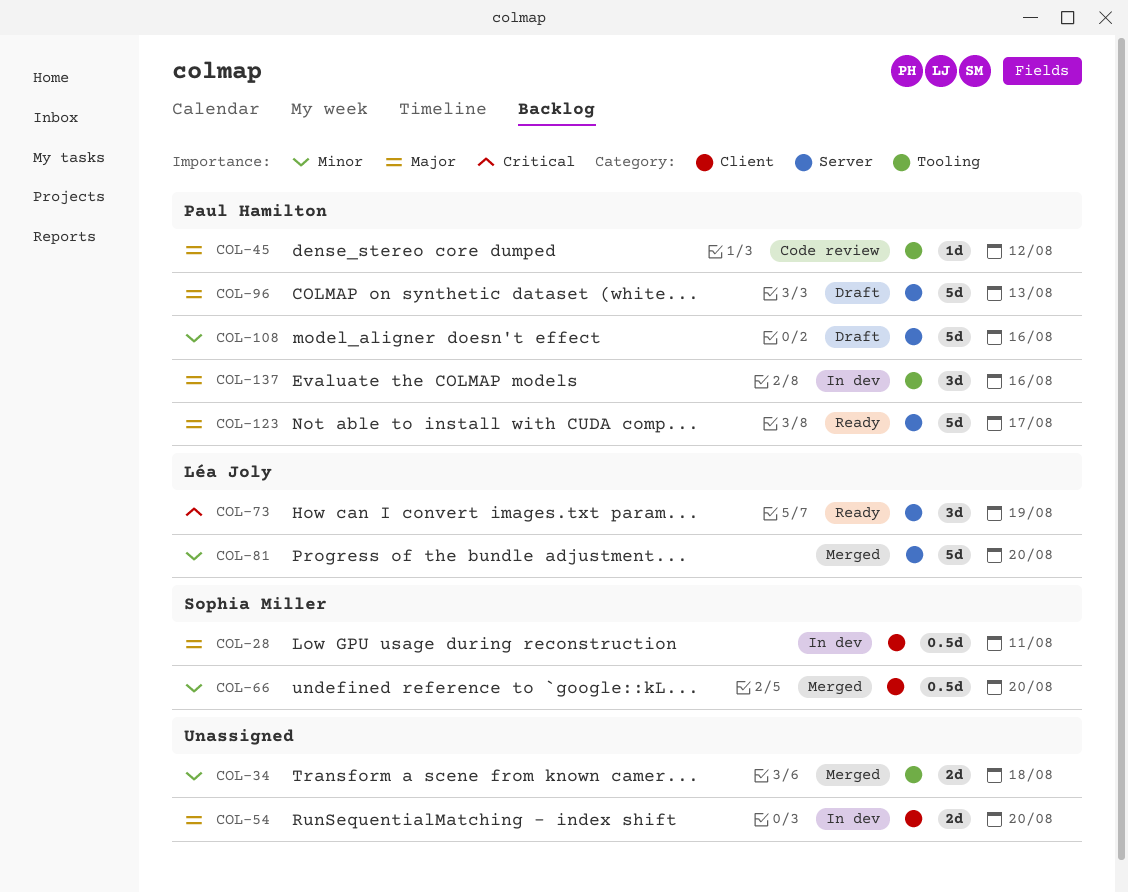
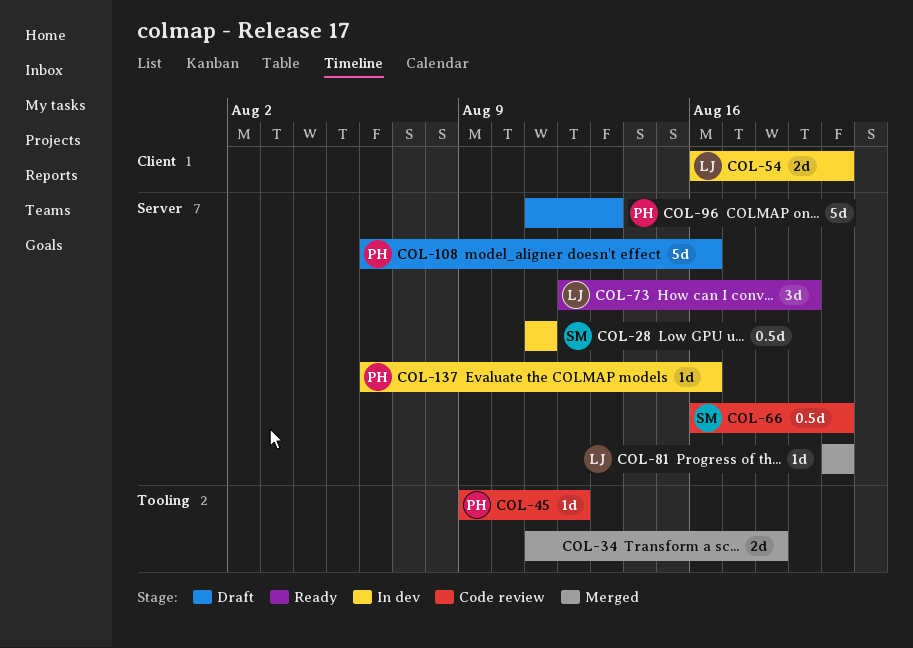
COL-28, label: Client -> Server
COL-54, owner: none -> Léa Joly
COL-66, status: Merged -> Code review
COL-66, label: Client -> Server
COL-81, estimate: 5d -> 1d
COL-123: present -> none
COL-137, label: Tooling -> Server
COL-137, estimate: 3d -> 1d

